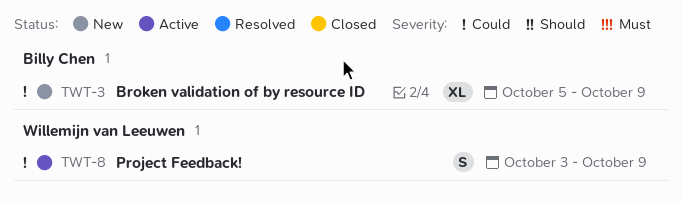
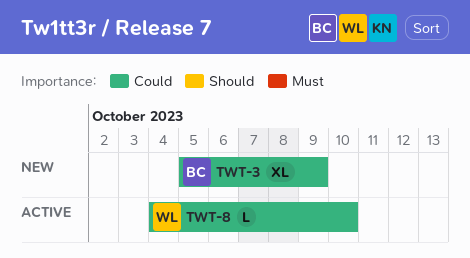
TWT-8, estimate: S -> L
TWT-8, start: Oct 3 -> Oct 4
TWT-8, due: Oct 9 -> Oct 10

